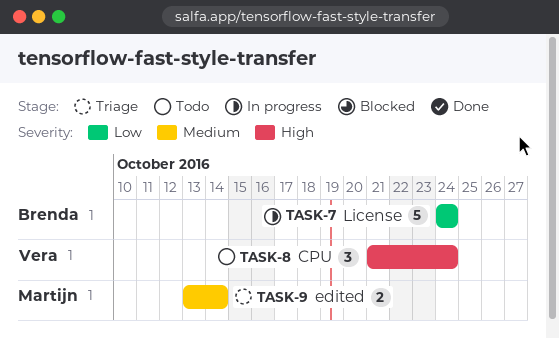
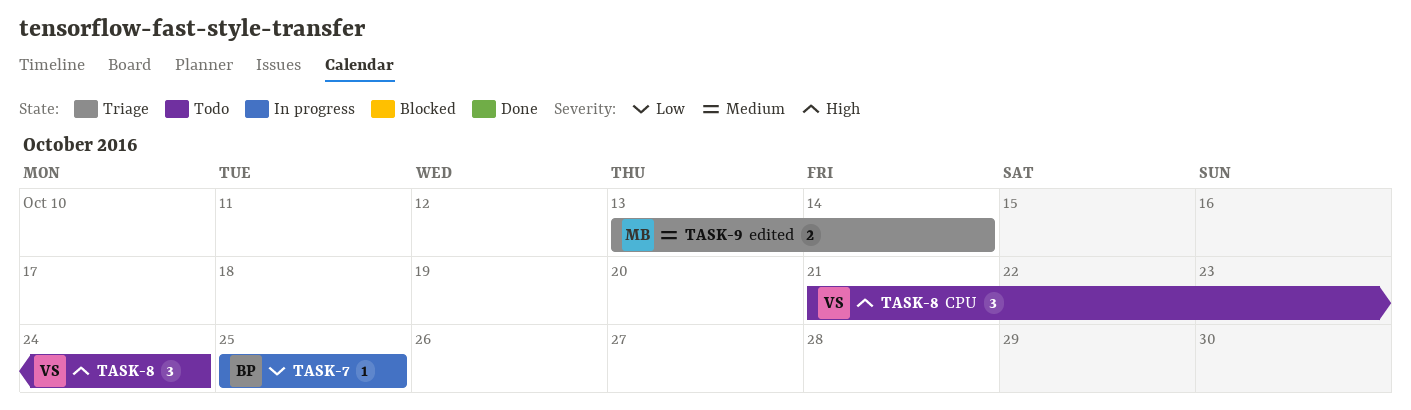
TASK-7, estimate: 5 -> 1
TASK-7, start: Oct 24 -> Oct 25
TASK-7, due: Oct 24 -> Oct 25

